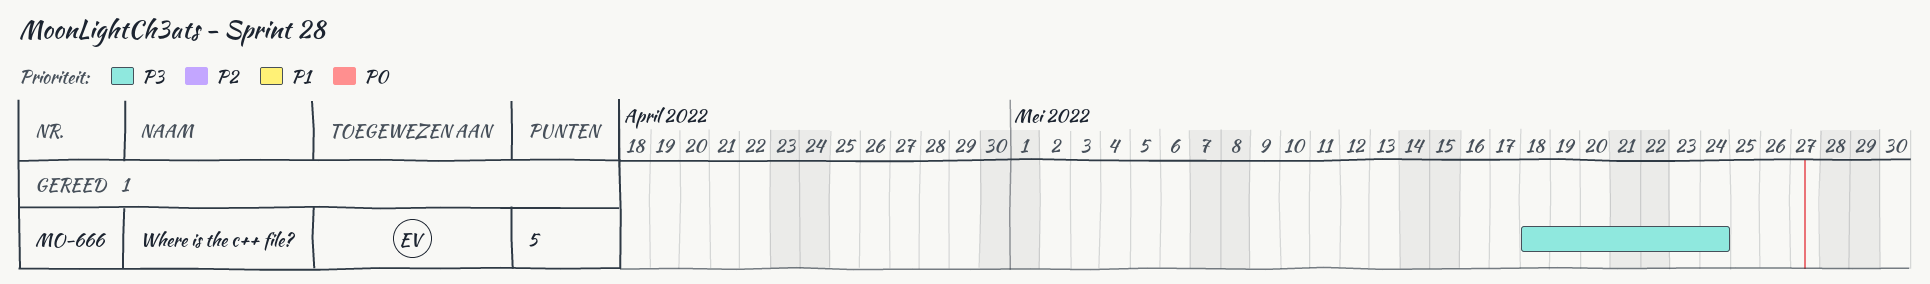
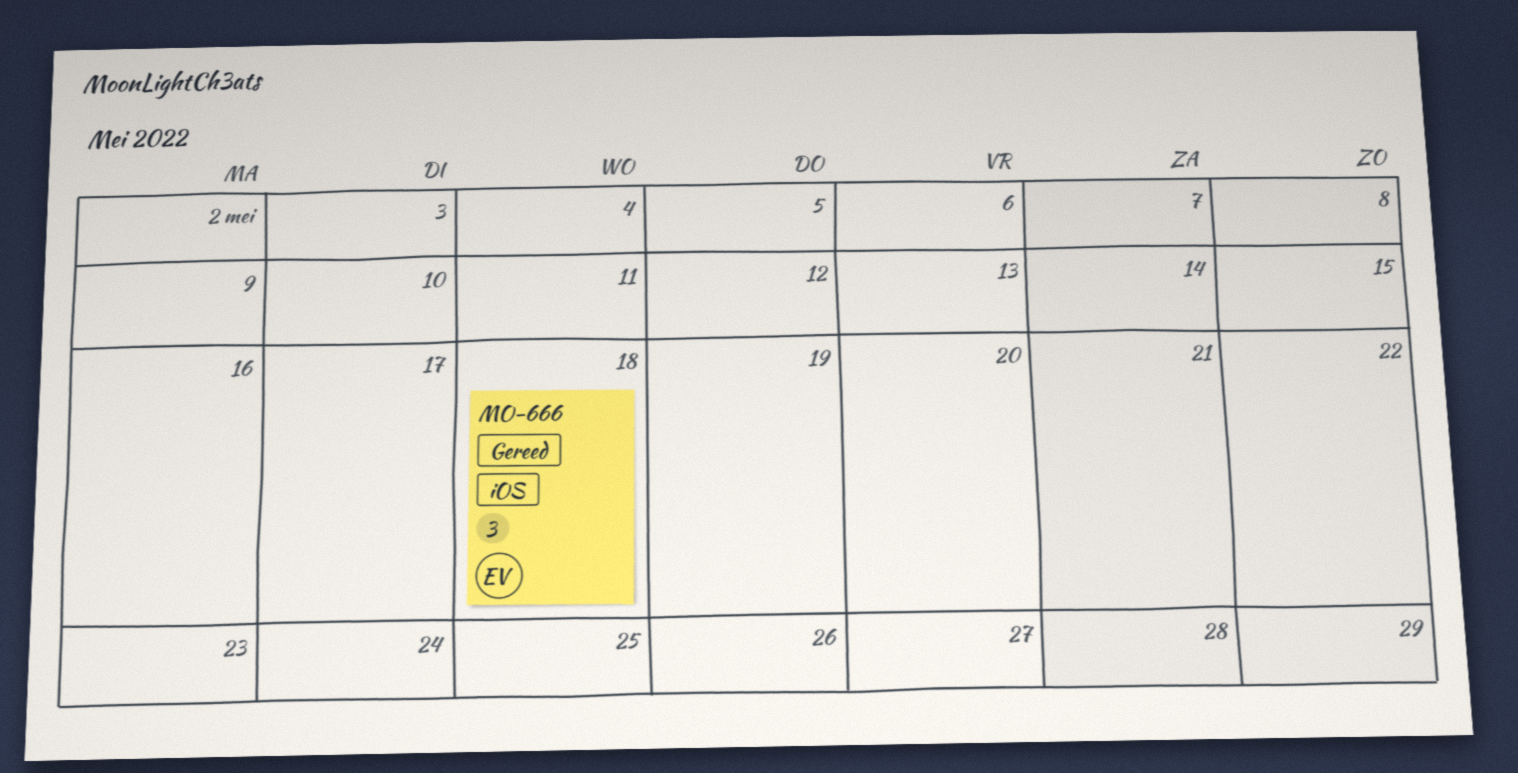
MO-666, estimate: 5 -> 3
MO-666, due: May 24 -> May 18

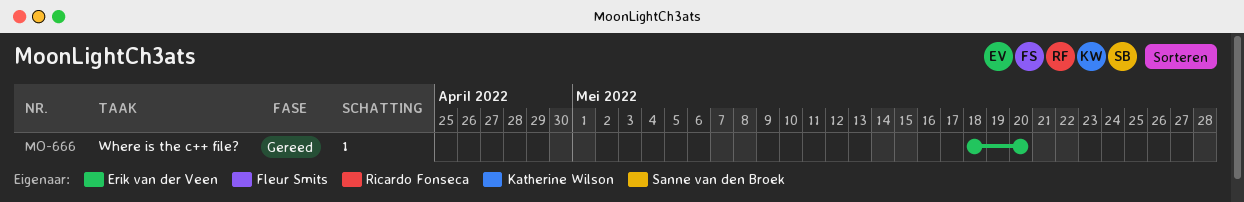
MO-666, estimate: 3 -> 1
MO-666, due: May 18 -> May 20

